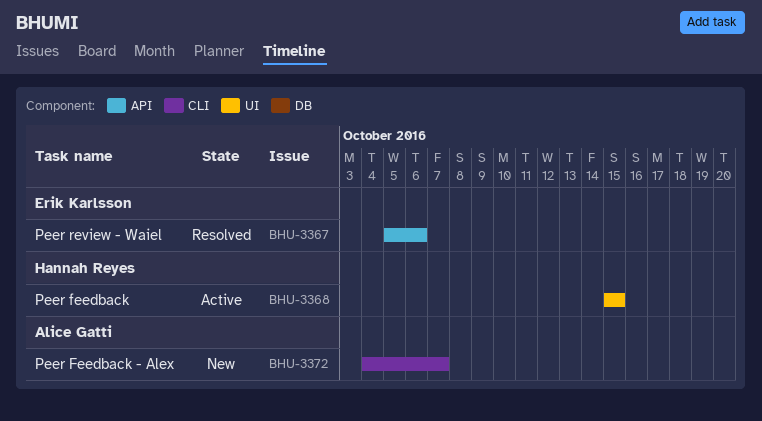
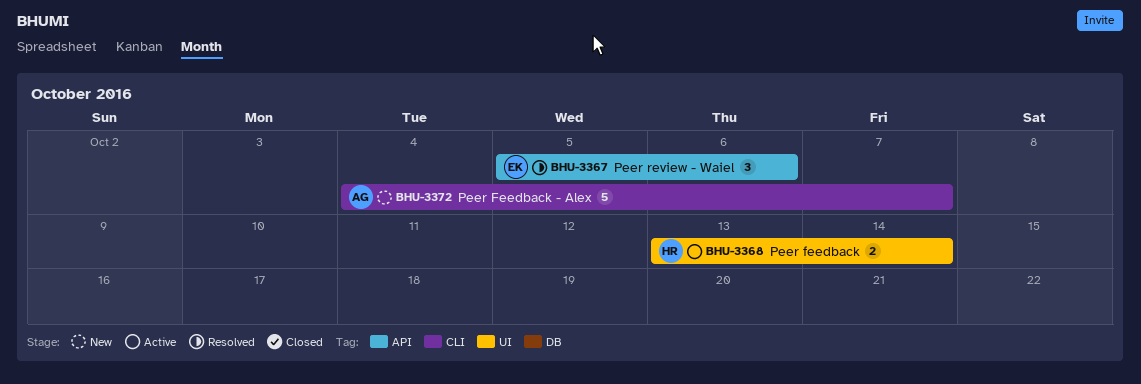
BHU-3368, start: Oct 15 -> Oct 13
BHU-3368, due: Oct 15 -> Oct 14

